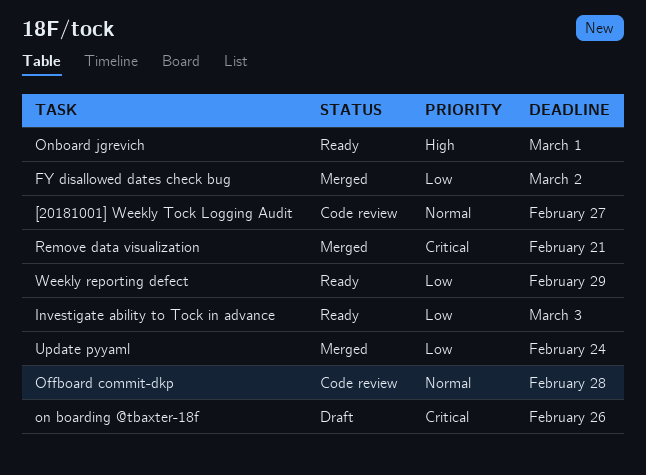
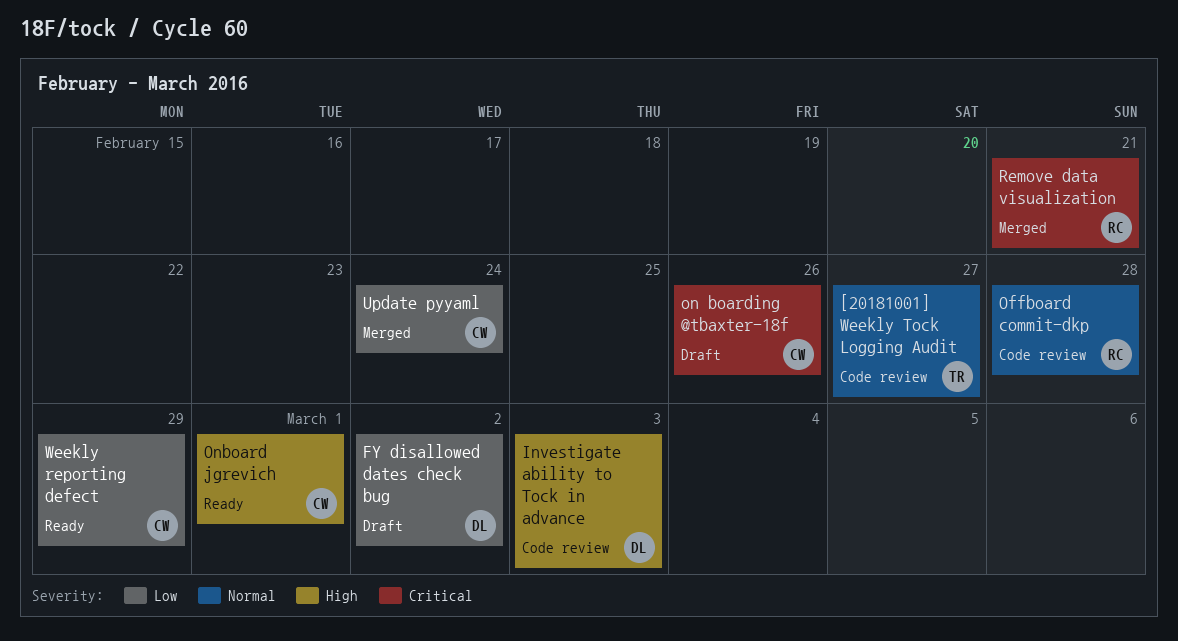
FY disallowed dates check bug, status: Merged -> Draft
Investigate ability to Tock in advance, status: Ready -> Code review
Investigate ability to Tock in advance, priority: Low -> High

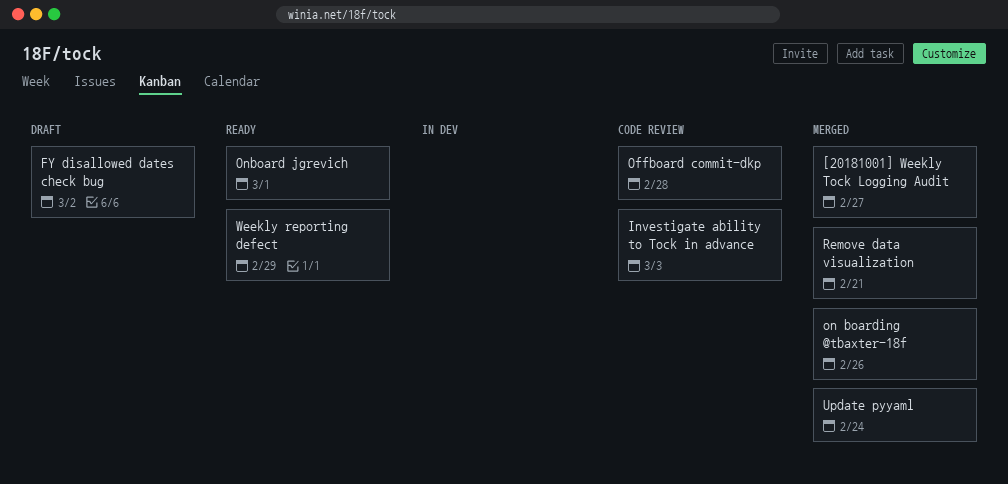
[20181001] Weekly Tock Logging Audit, status: Code review -> Merged
on boarding @tbaxter-18f, status: Draft -> Merged

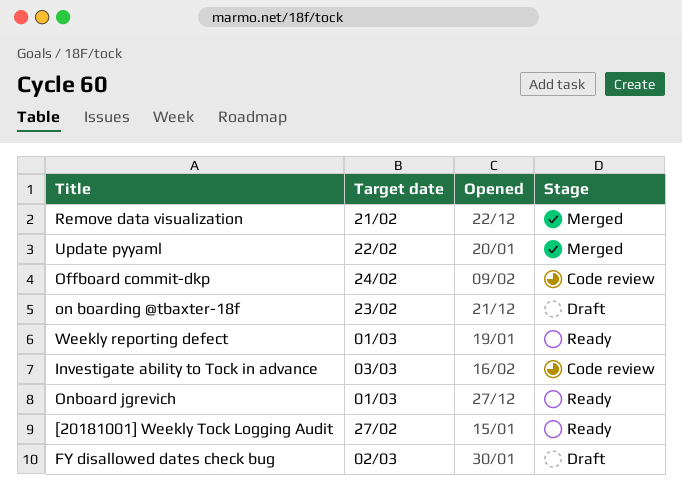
[20181001] Weekly Tock Logging Audit, status: Merged -> Ready
Offboard commit-dkp, due: Feb 28 -> Feb 24
on boarding @tbaxter-18f, status: Merged -> Draft
on boarding @tbaxter-18f, due: Feb 26 -> Feb 23
Update pyyaml, due: Feb 24 -> Feb 22
Weekly reporting defect, due: Feb 29 -> Mar 1

